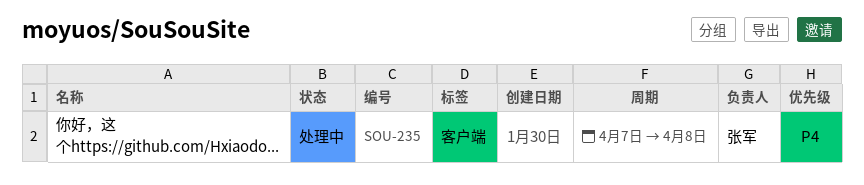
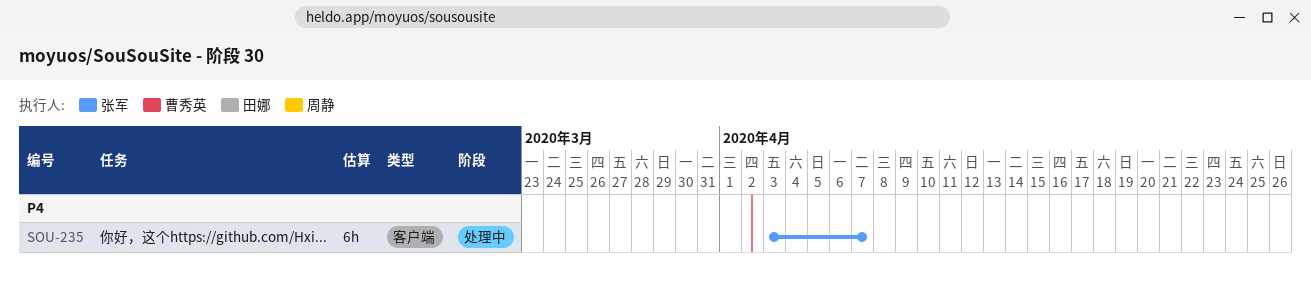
SOU-235, start: Apr 7 -> Apr 3
SOU-235, due: Apr 8 -> Apr 7

